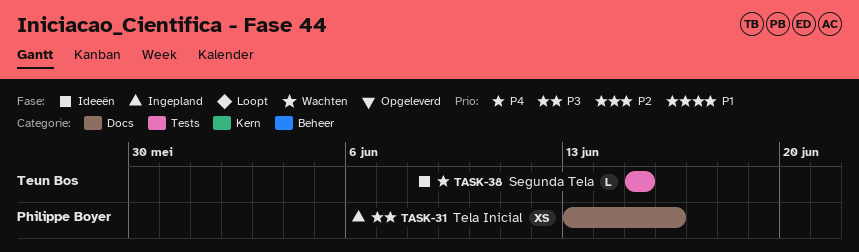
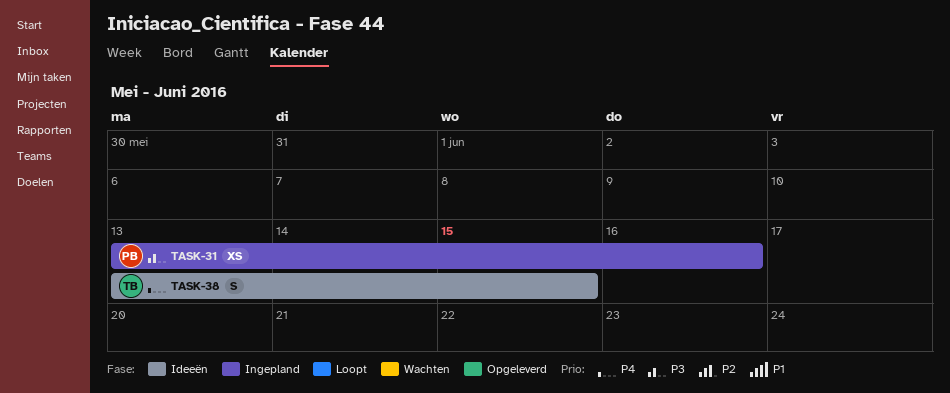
TASK-38, estimate: L -> S
TASK-38, start: Jun 15 -> Jun 13

